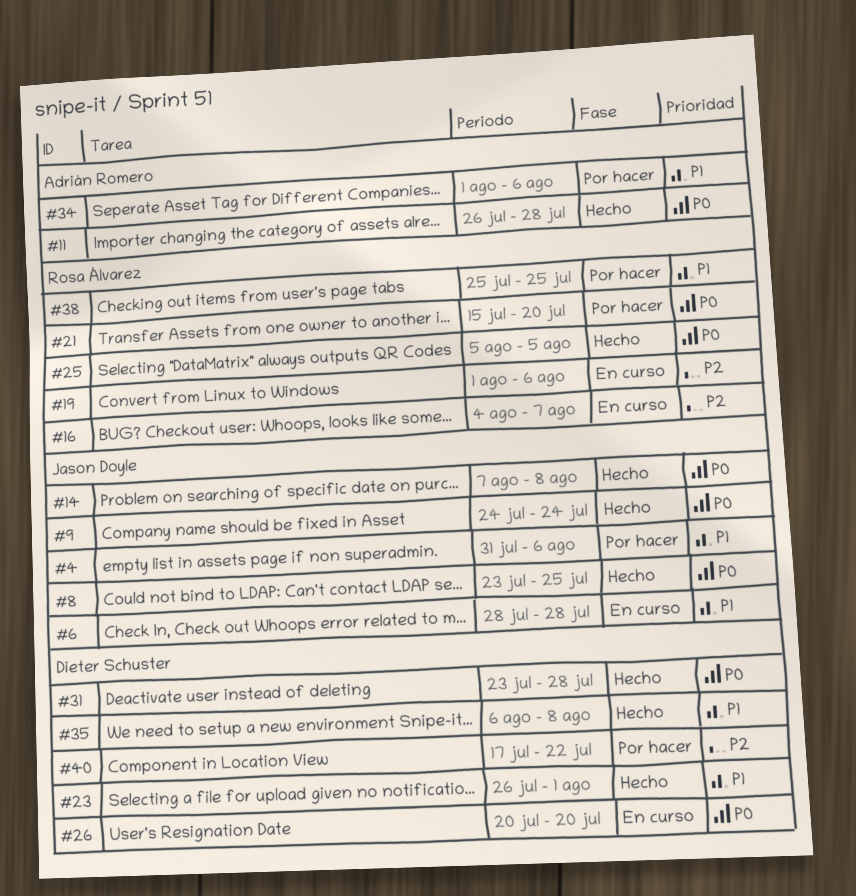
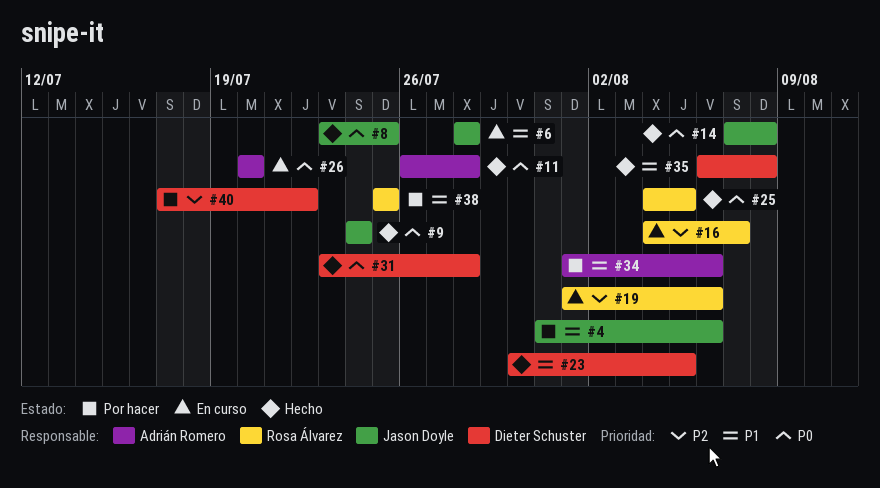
#21: present -> none
#23, start: Jul 26 -> Jul 30
#23, due: Aug 1 -> Aug 5
#25, start: Aug 5 -> Aug 4
#26, owner: Dieter Schuster -> Adrián Romero

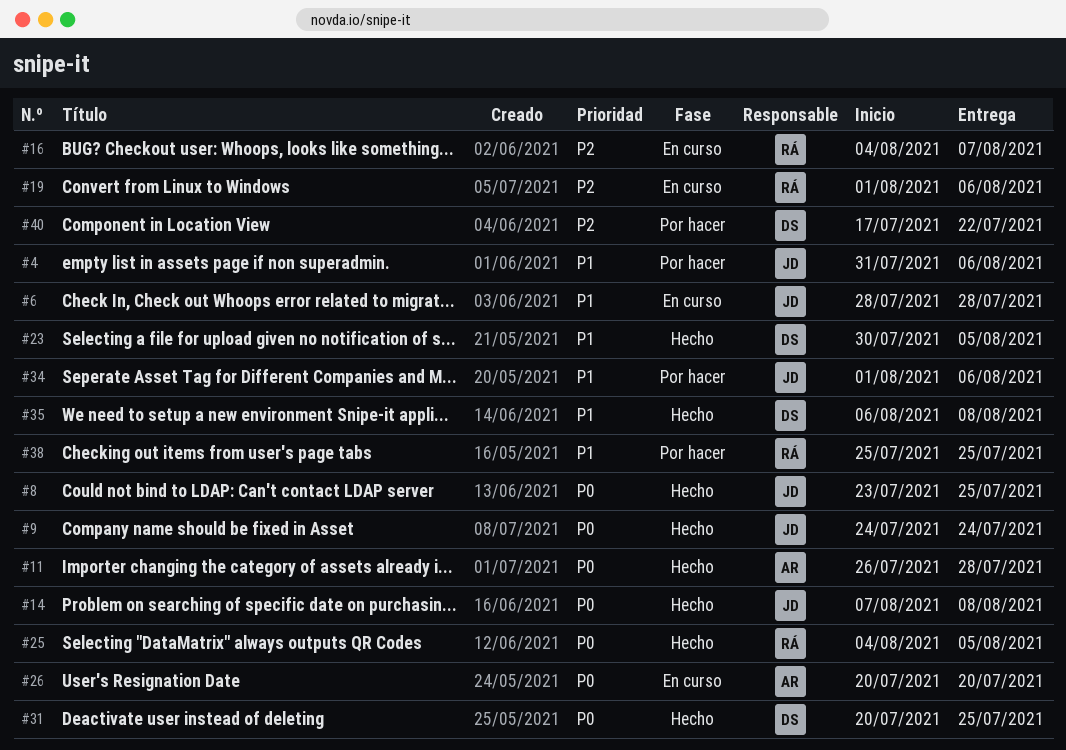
#31, start: Jul 23 -> Jul 20
#31, due: Jul 28 -> Jul 25
#34, owner: Adrián Romero -> Jason Doyle

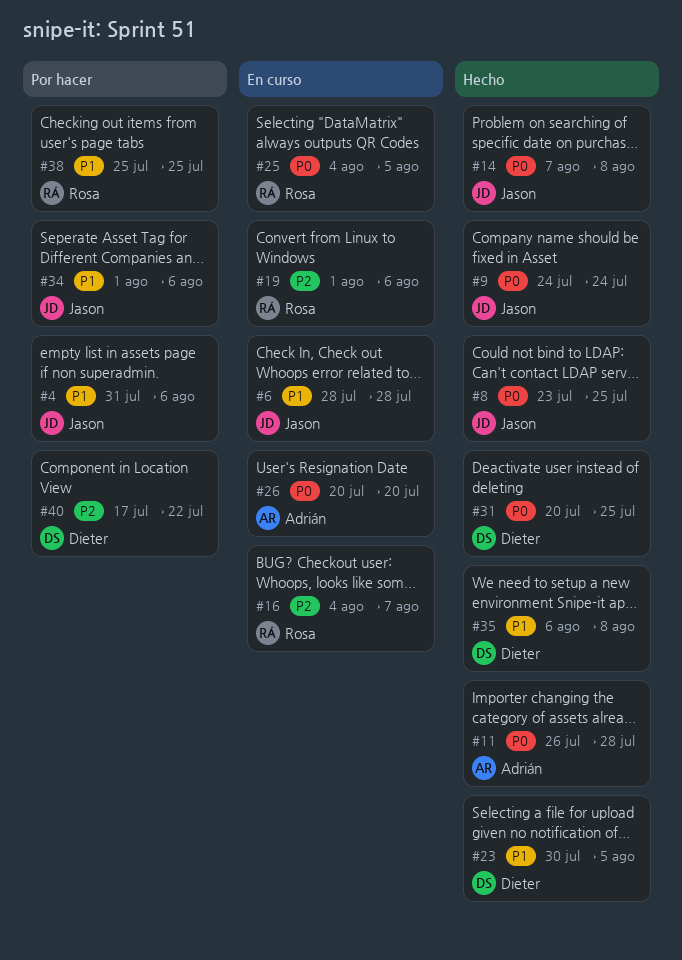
#25, status: Hecho -> En curso

